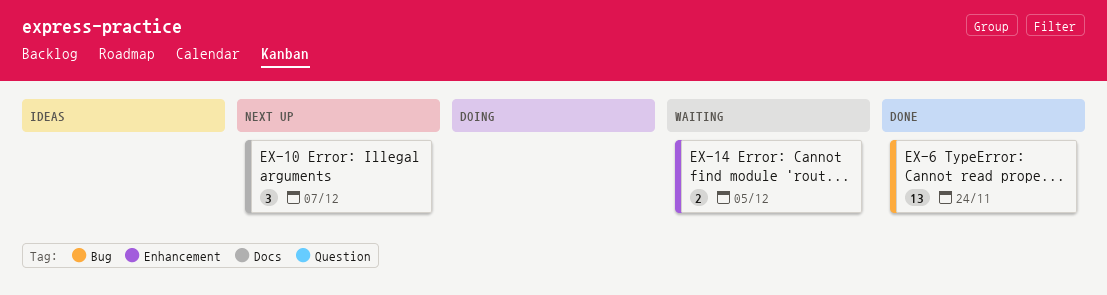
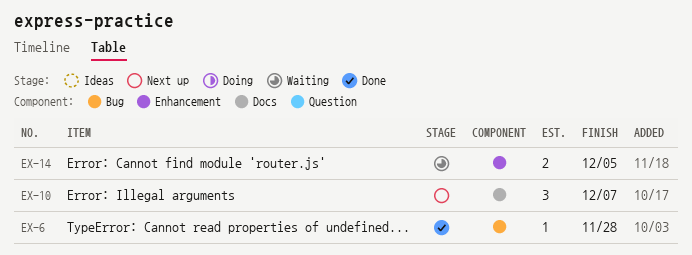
EX-6, estimate: 13 -> 1
EX-6, due: Nov 24 -> Nov 28

